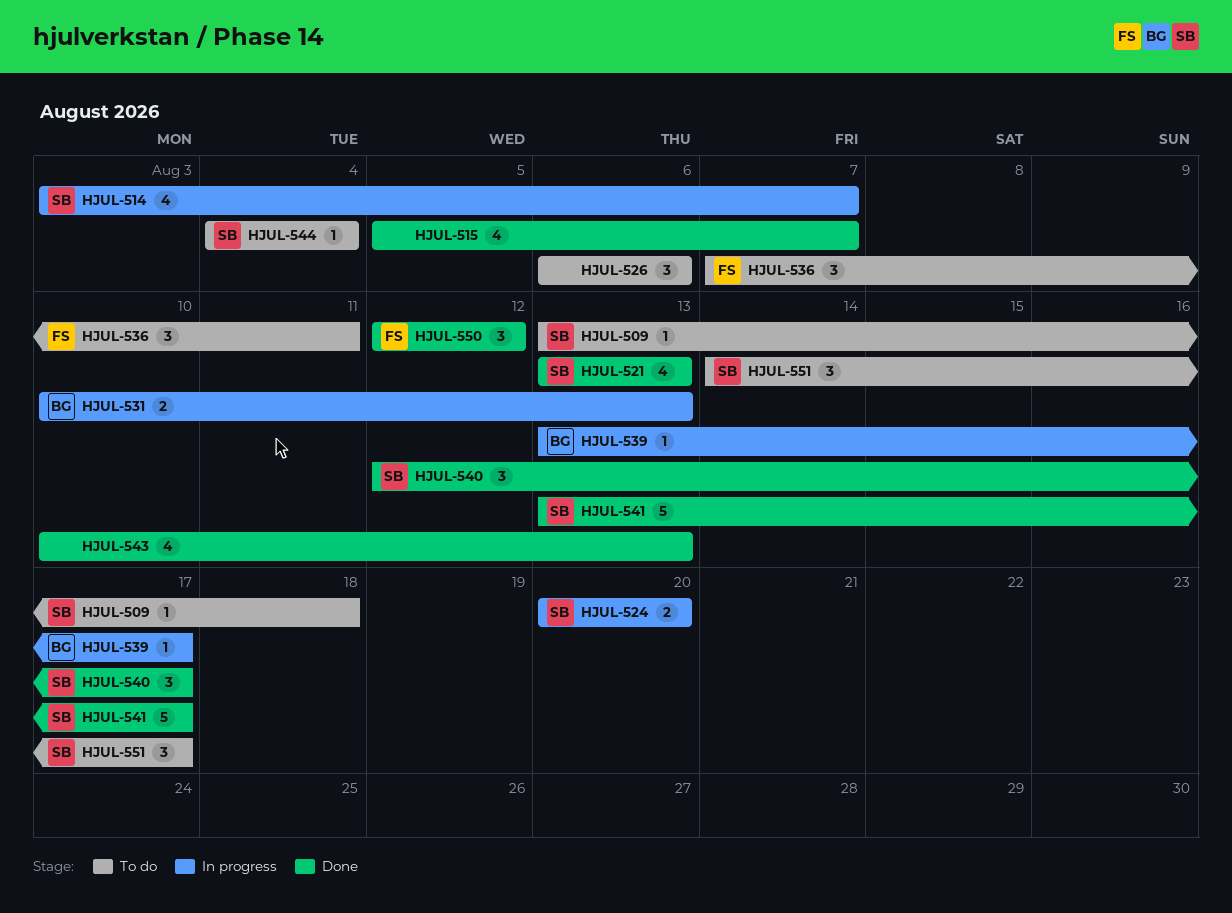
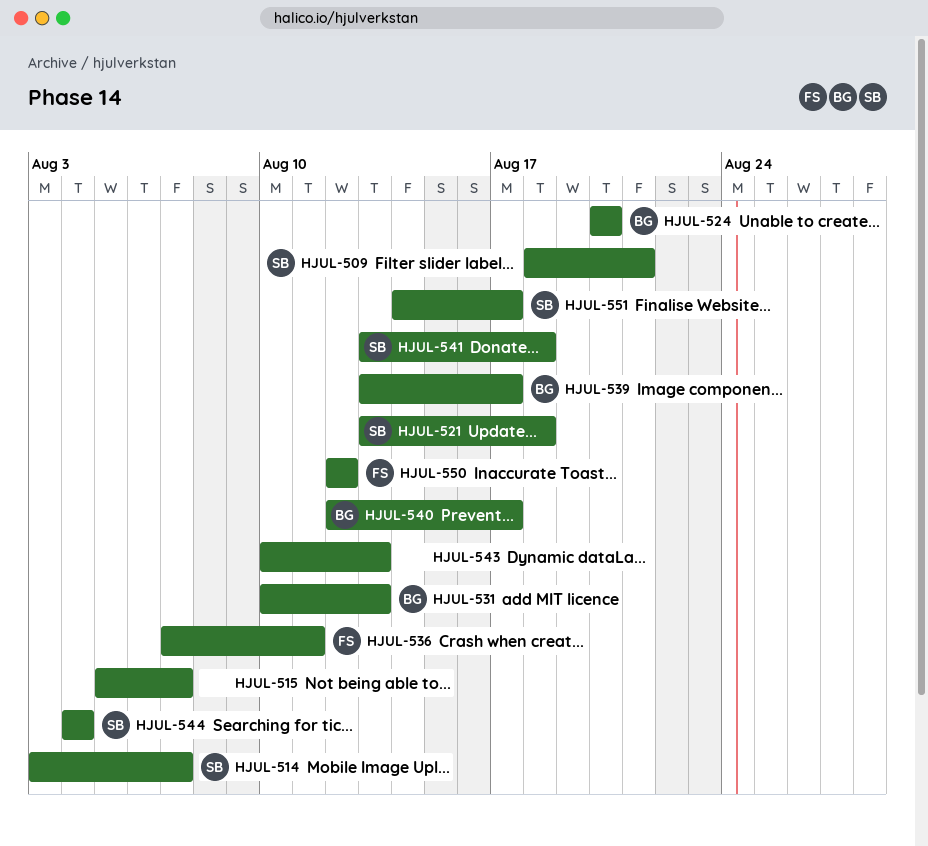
HJUL-509, start: Aug 13 -> Aug 18
HJUL-509, due: Aug 18 -> Aug 21
HJUL-521, due: Aug 13 -> Aug 18
HJUL-524, owner: SB -> BG
HJUL-526: present -> none
HJUL-540, owner: SB -> BG
HJUL-541, due: Aug 17 -> Aug 18

